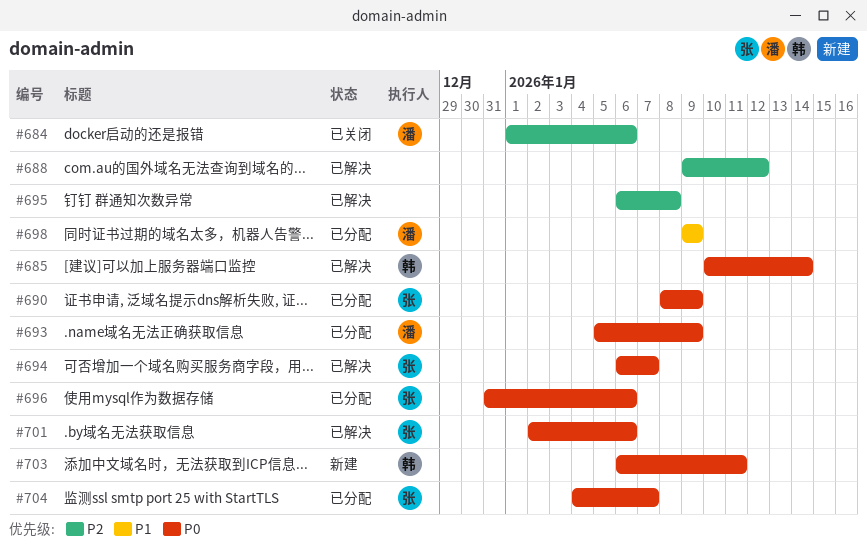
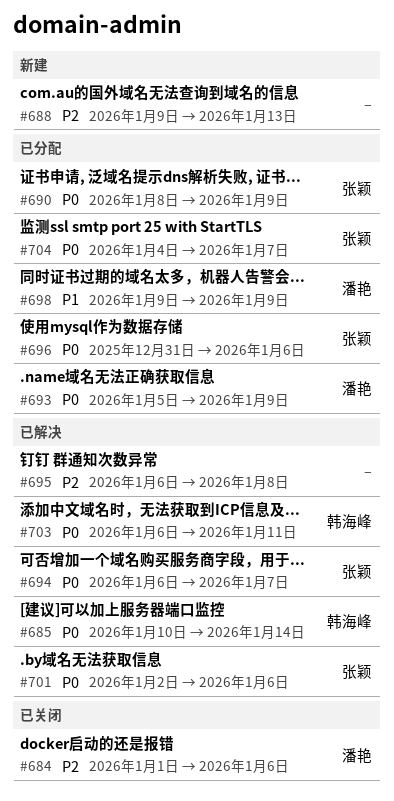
#688, status: 已解决 -> 新建
#688, due: Jan 12 -> Jan 13
#703, status: 新建 -> 已解决

